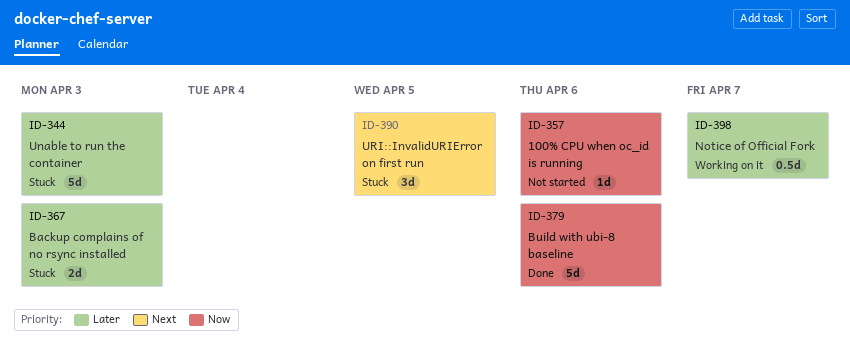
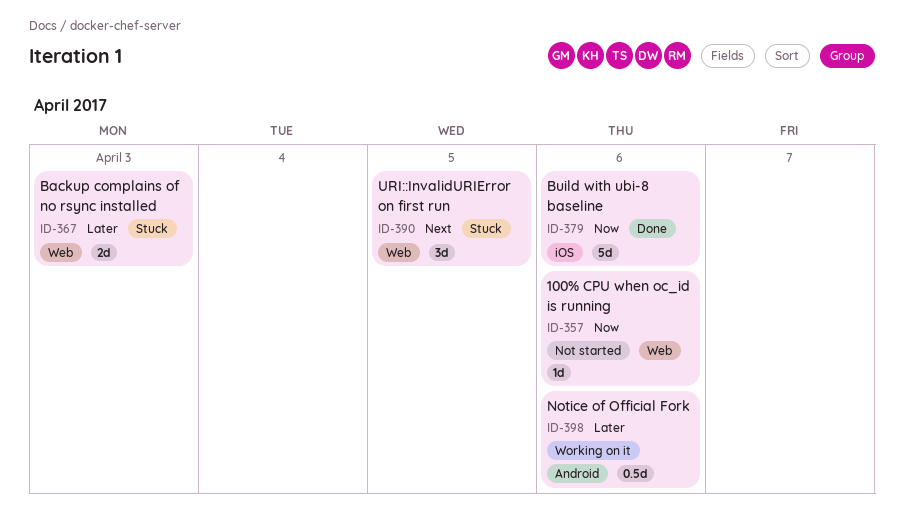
ID-344: present -> none
ID-398, due: Apr 7 -> Apr 6

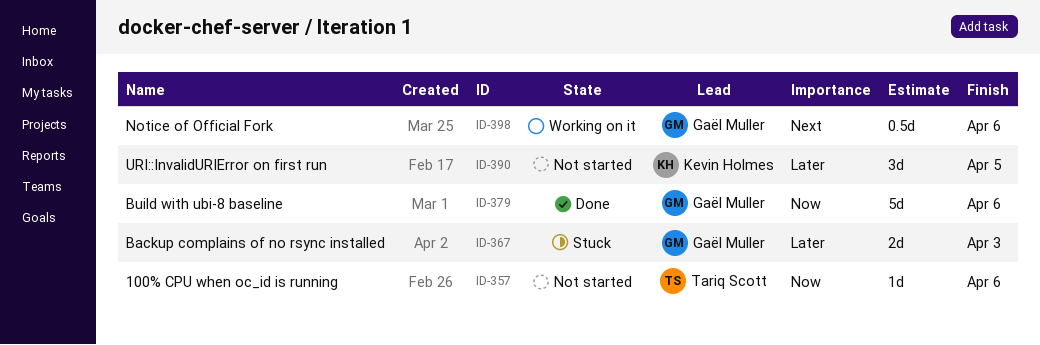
ID-390, status: Stuck -> Not started
ID-390, priority: Next -> Later
ID-398, priority: Later -> Next

